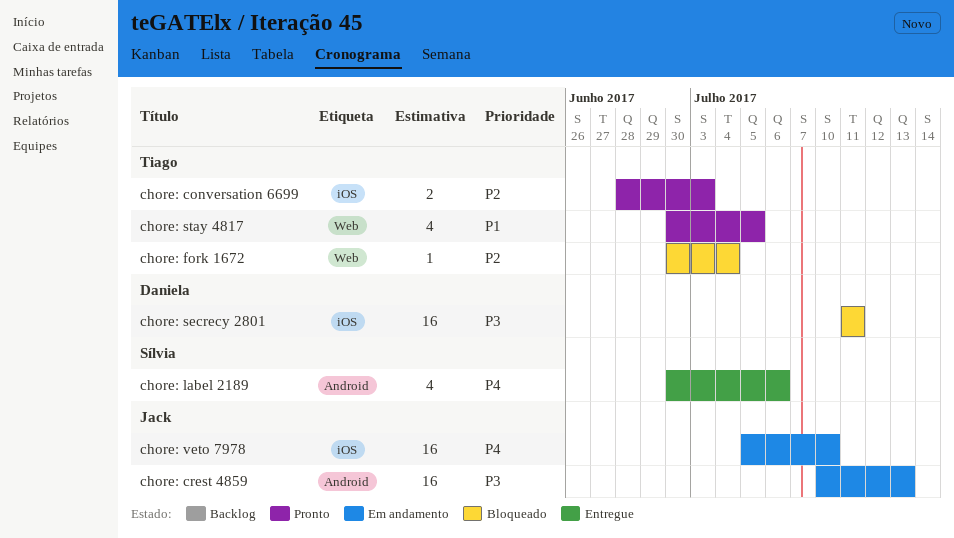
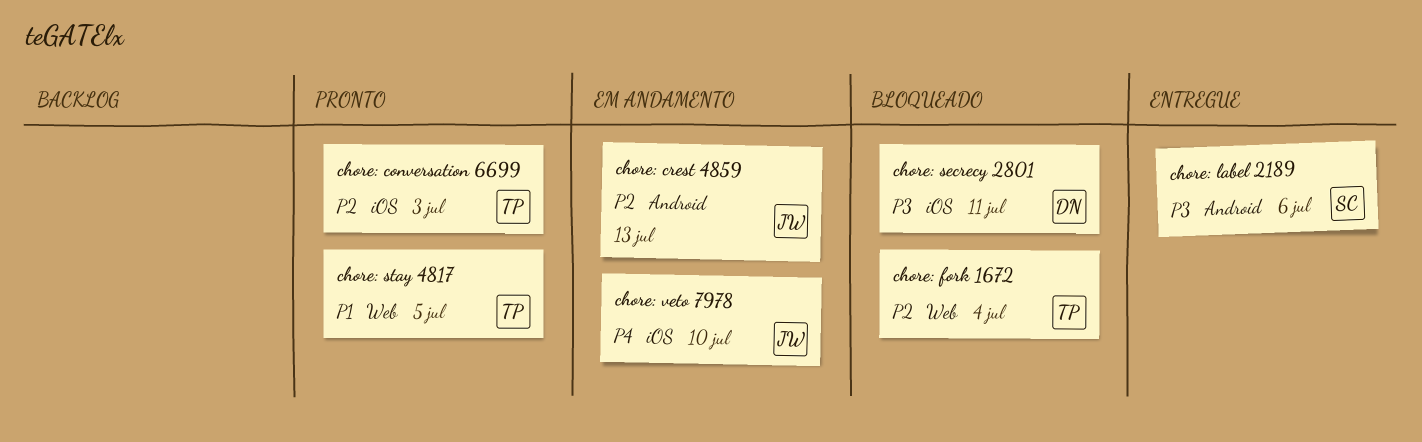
chore: crest 4859, priority: P3 -> P2
chore: label 2189, priority: P4 -> P3

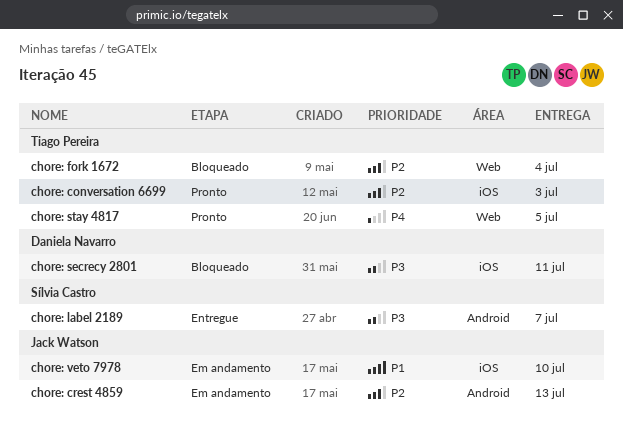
chore: label 2189, due: Jul 6 -> Jul 7
chore: stay 4817, priority: P1 -> P4
chore: veto 7978, priority: P4 -> P1

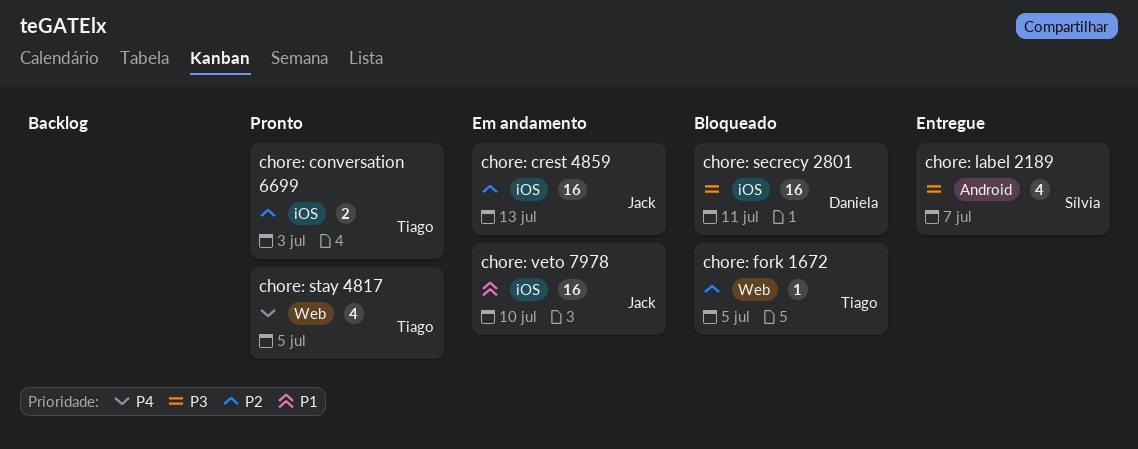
chore: crest 4859, label: Android -> iOS
chore: fork 1672, due: Jul 4 -> Jul 5

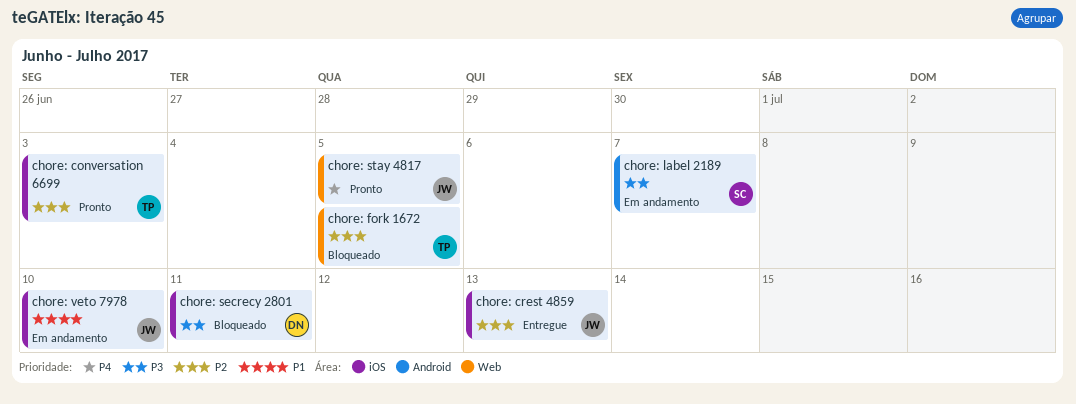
chore: crest 4859, status: Em andamento -> Entregue
chore: label 2189, status: Entregue -> Em andamento
chore: stay 4817, owner: Tiago -> Jack

